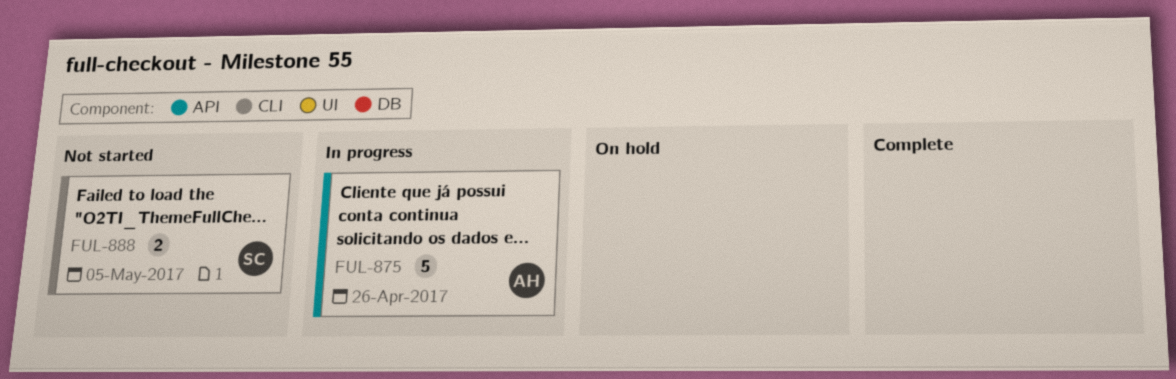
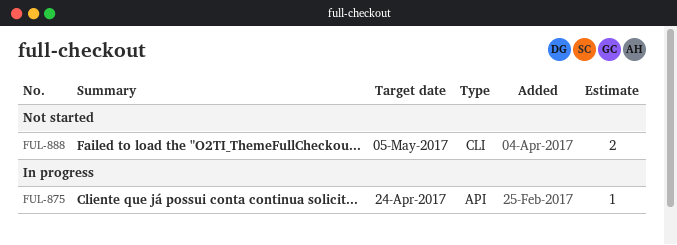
FUL-875, estimate: 5 -> 1
FUL-875, due: Apr 26 -> Apr 24

